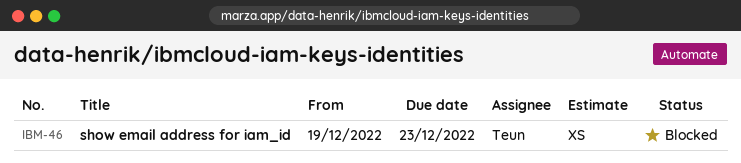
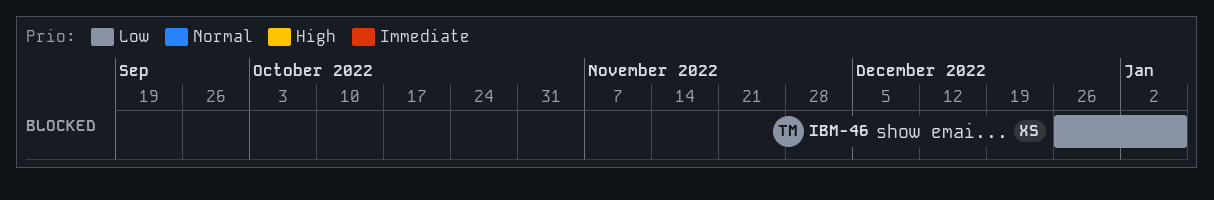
IBM-46, start: Dec 19 -> Dec 26
IBM-46, due: Dec 23 -> Jan 6

